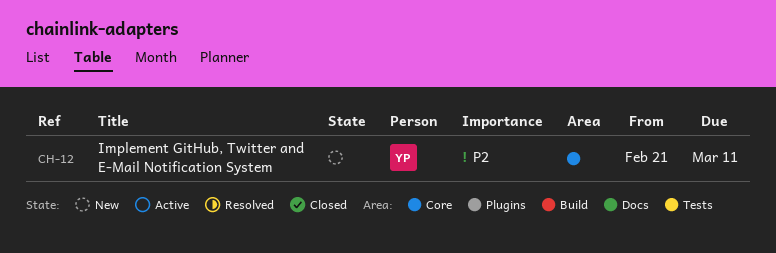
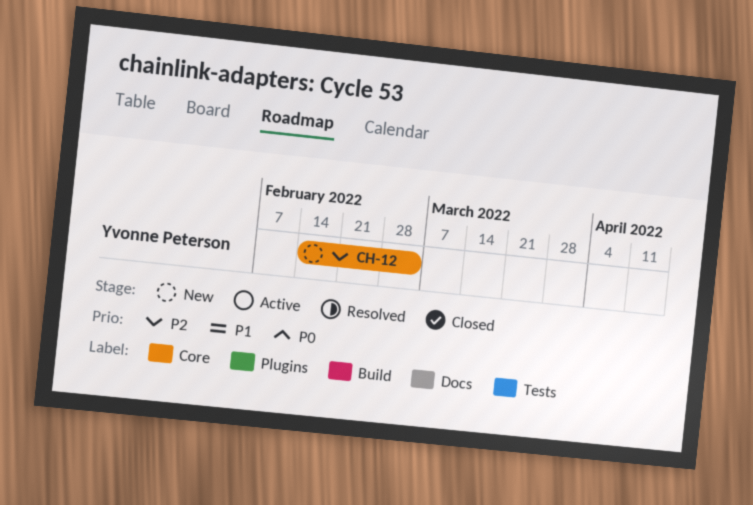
CH-12, start: Feb 21 -> Feb 14
CH-12, due: Mar 11 -> Mar 4

